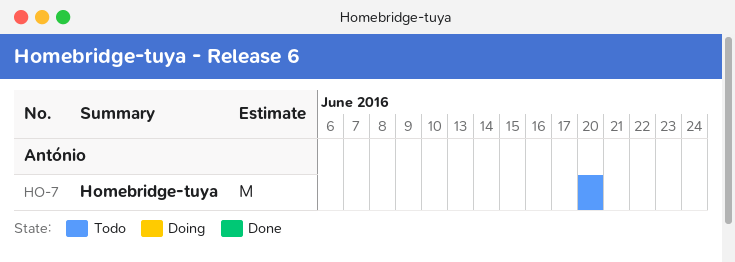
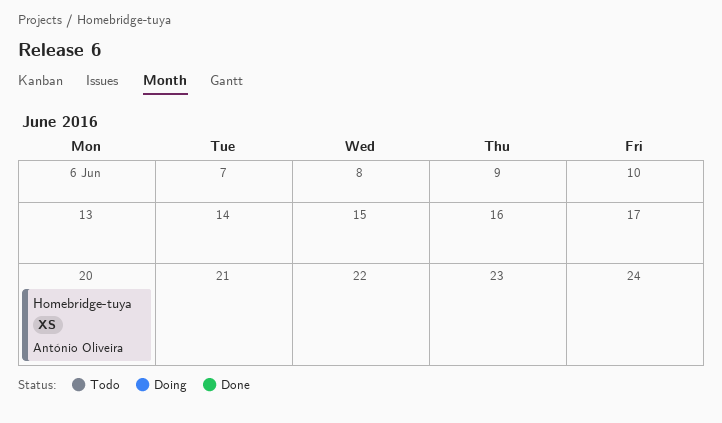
Homebridge-tuya, estimate: M -> XS

